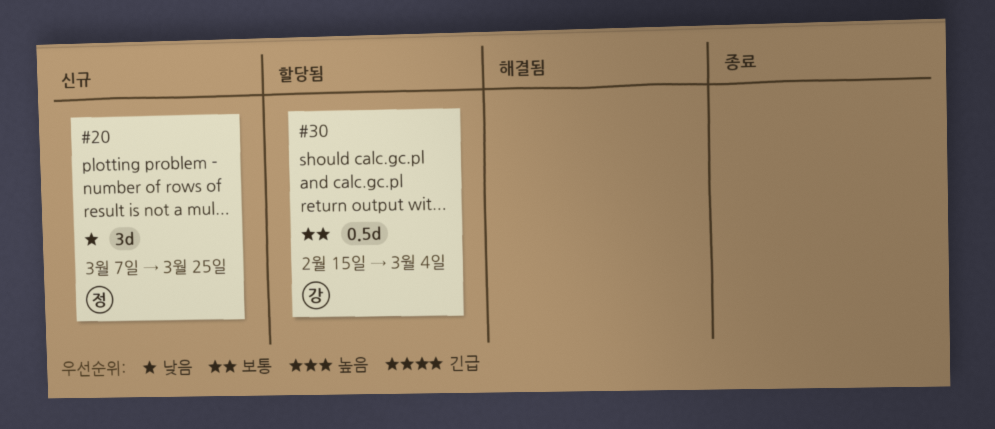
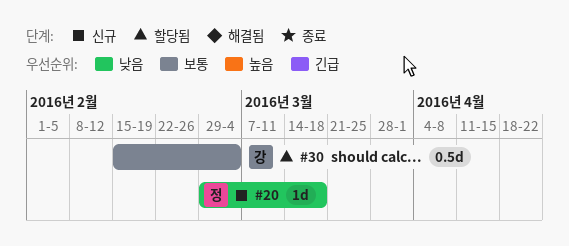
#20, estimate: 3d -> 1d
#20, start: Mar 7 -> Feb 29
#20, due: Mar 25 -> Mar 18

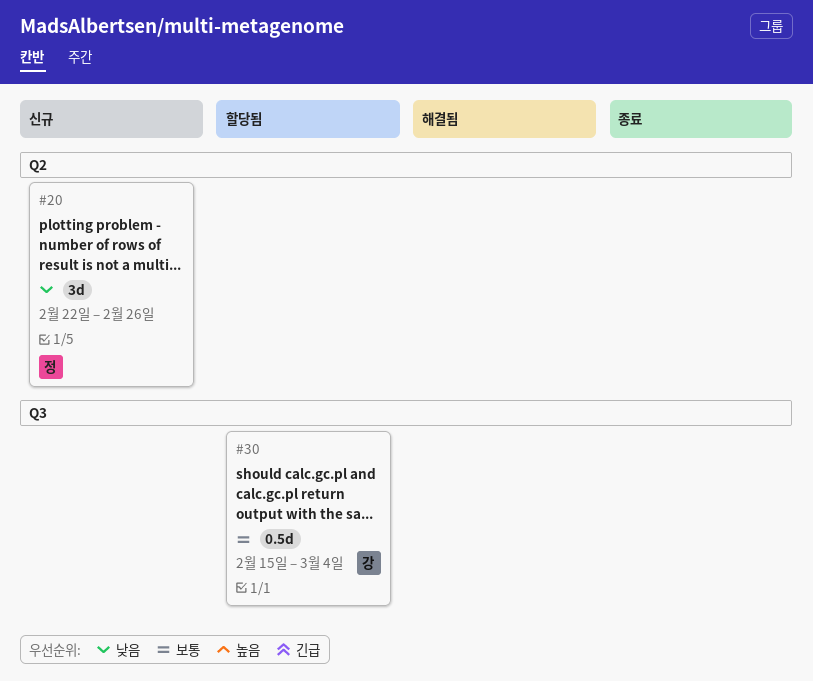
#20, estimate: 1d -> 3d
#20, start: Feb 29 -> Feb 22
#20, due: Mar 18 -> Feb 26

